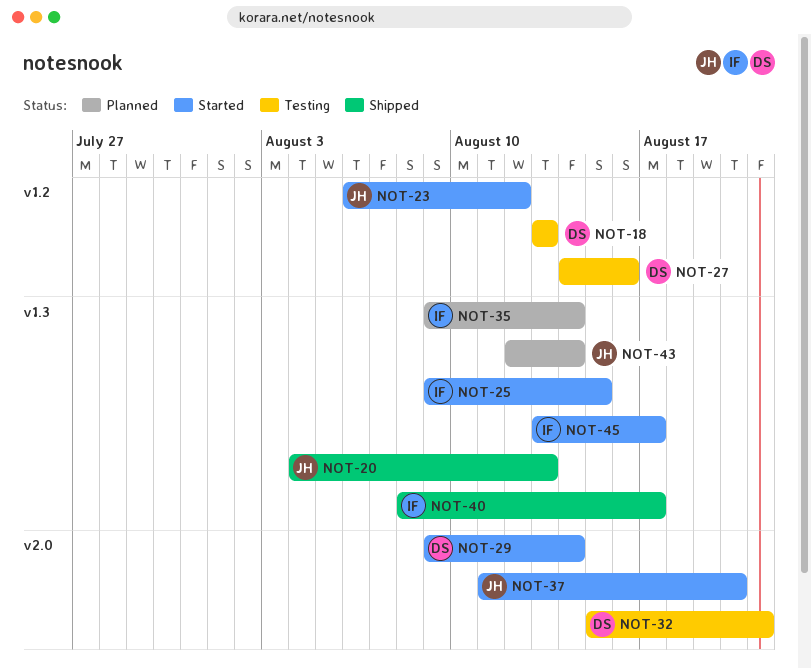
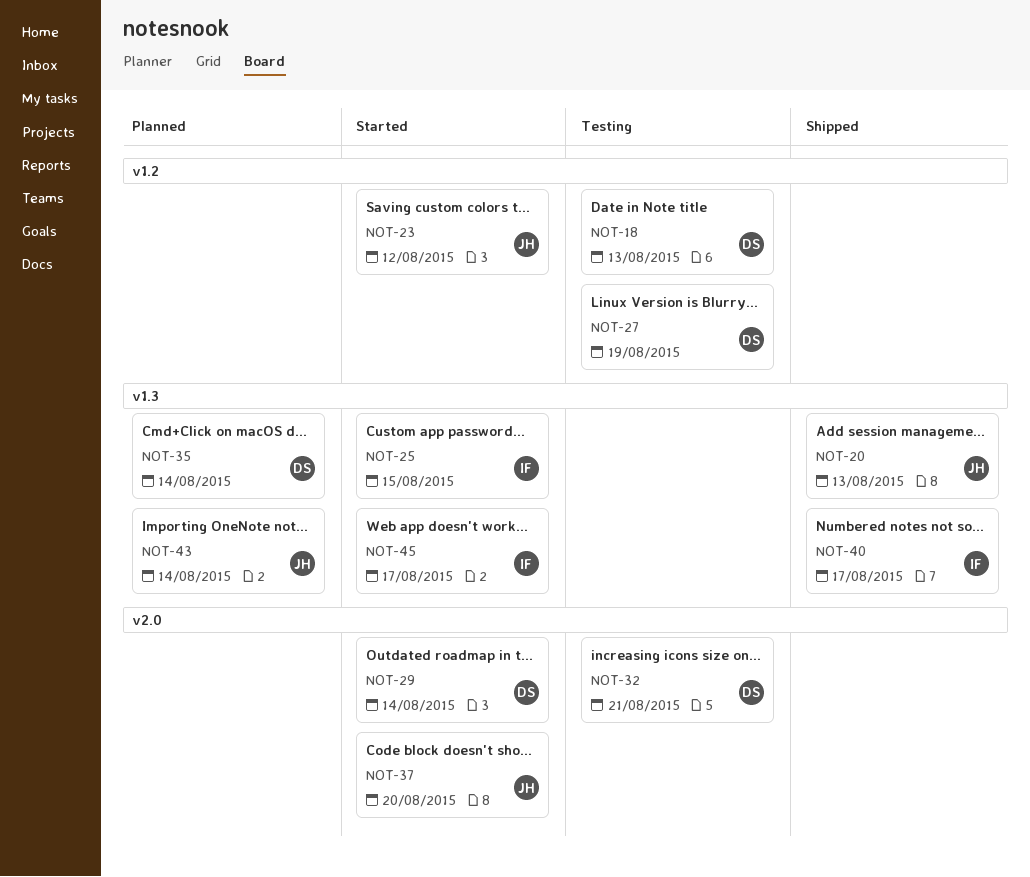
NOT-27, due: Aug 16 -> Aug 19
NOT-35, owner: IF -> DS

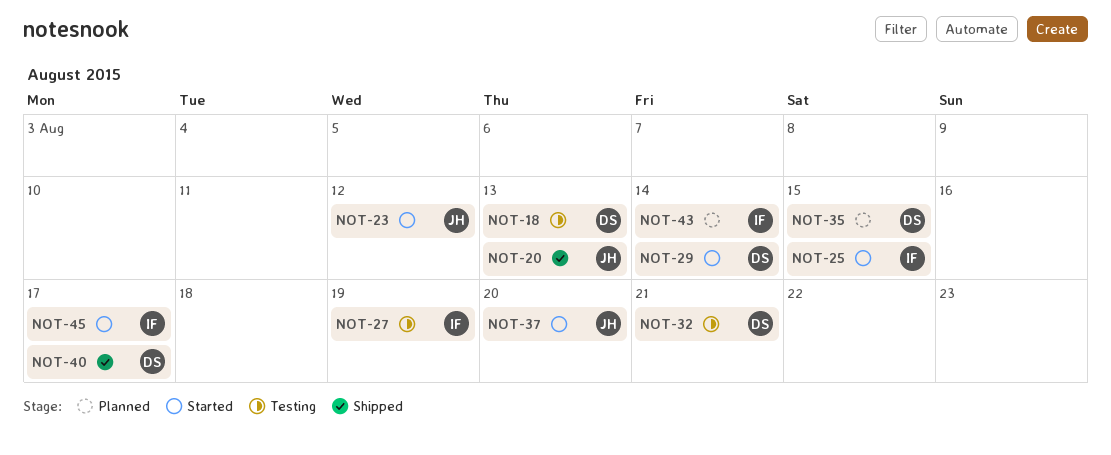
NOT-27, owner: DS -> IF
NOT-35, due: Aug 14 -> Aug 15
NOT-40, owner: IF -> DS
NOT-43, owner: JH -> IF

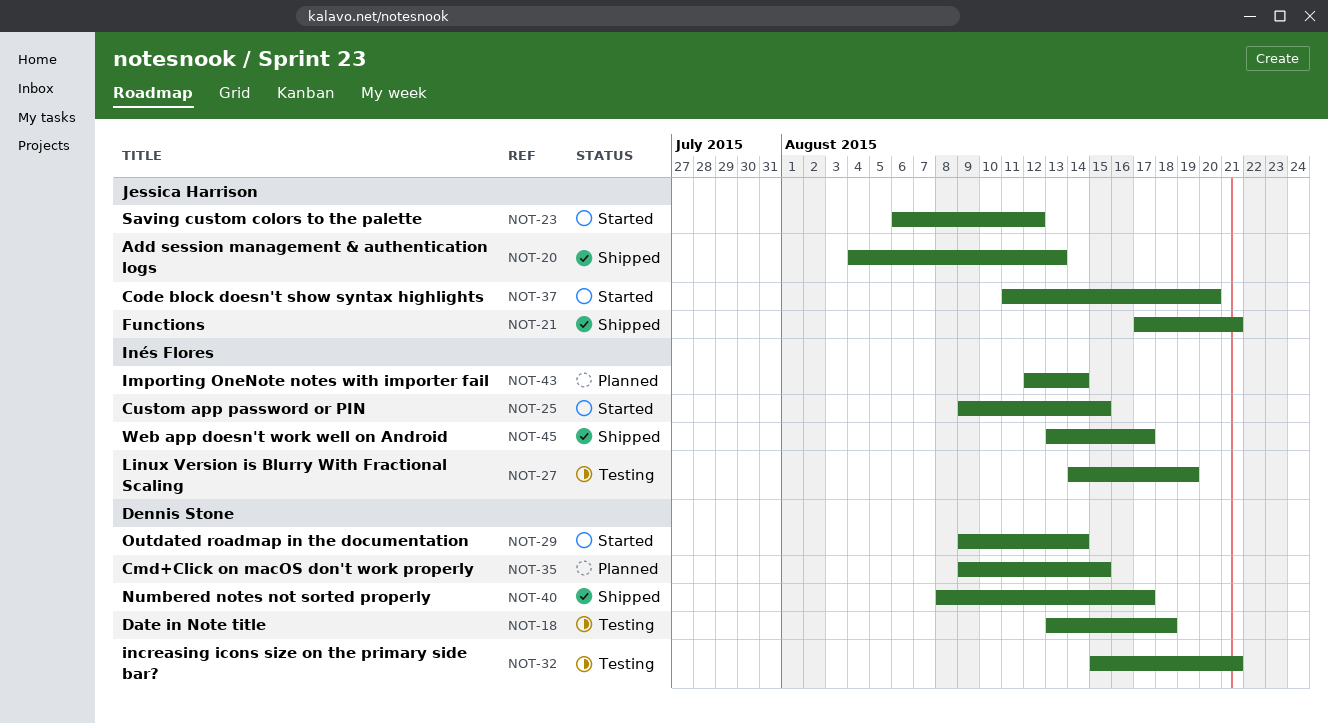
NOT-18, due: Aug 13 -> Aug 18
NOT-21: none -> present
NOT-45, status: Started -> Shipped

